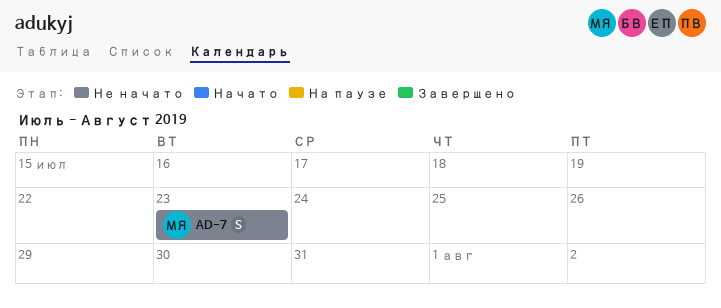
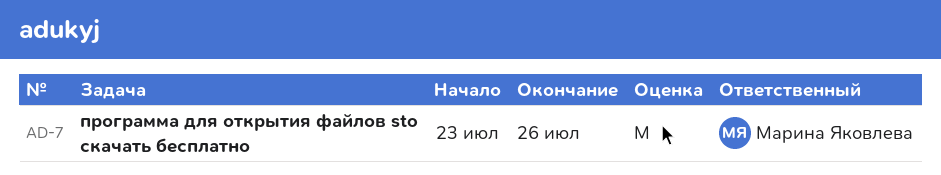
AD-7, estimate: S -> M
AD-7, due: Jul 23 -> Jul 26

